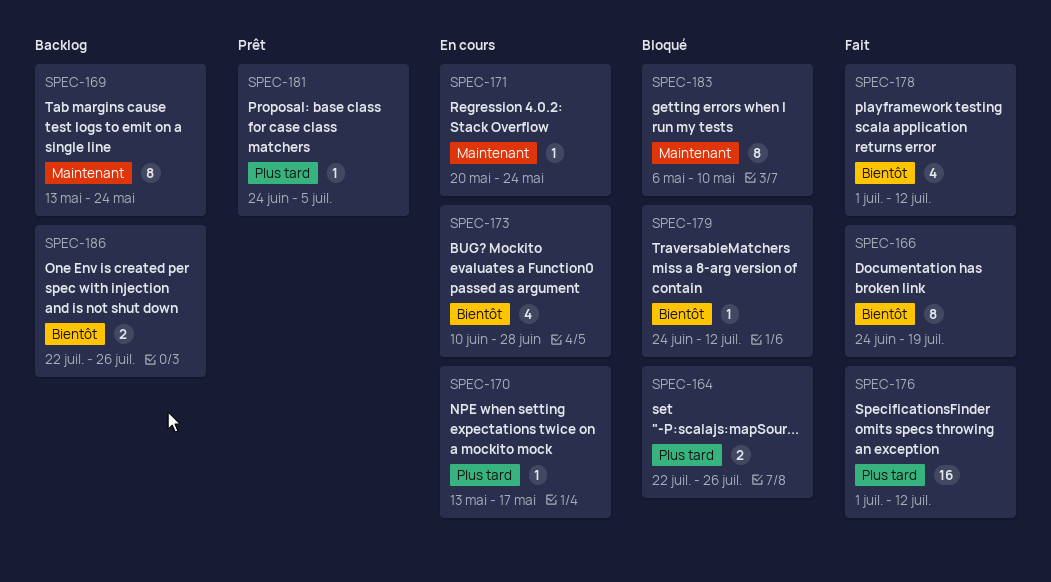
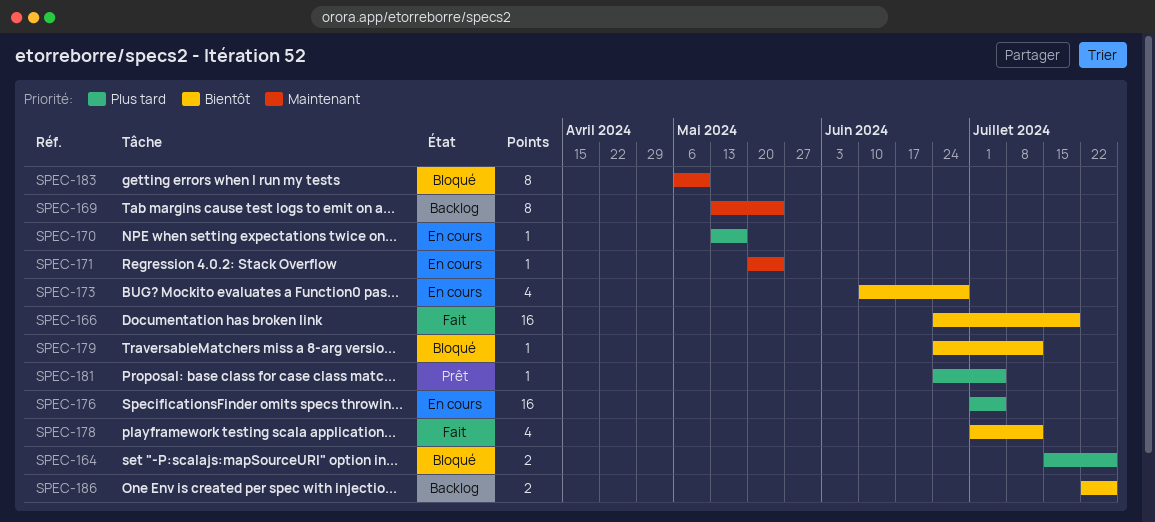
SPEC-164, start: Jul 22 -> Jul 15
SPEC-166, estimate: 8 -> 16
SPEC-176, status: Fait -> En cours
SPEC-176, due: Jul 12 -> Jul 5

